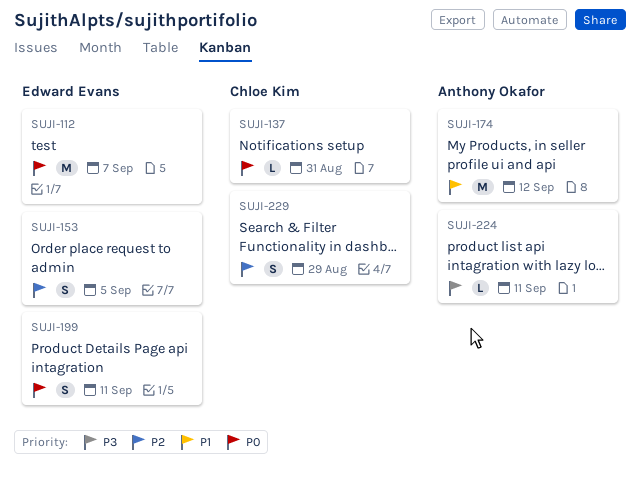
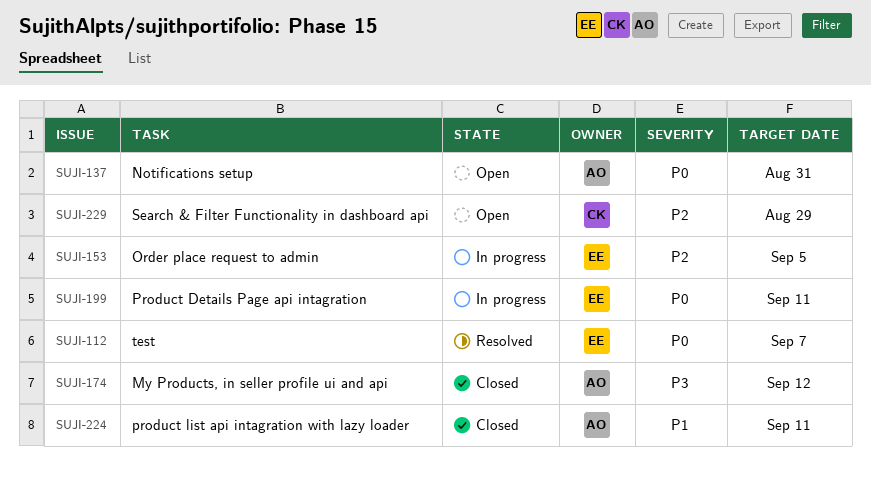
SUJI-137, owner: Chloe Kim -> Anthony Okafor
SUJI-174, priority: P1 -> P3
SUJI-224, priority: P3 -> P1

